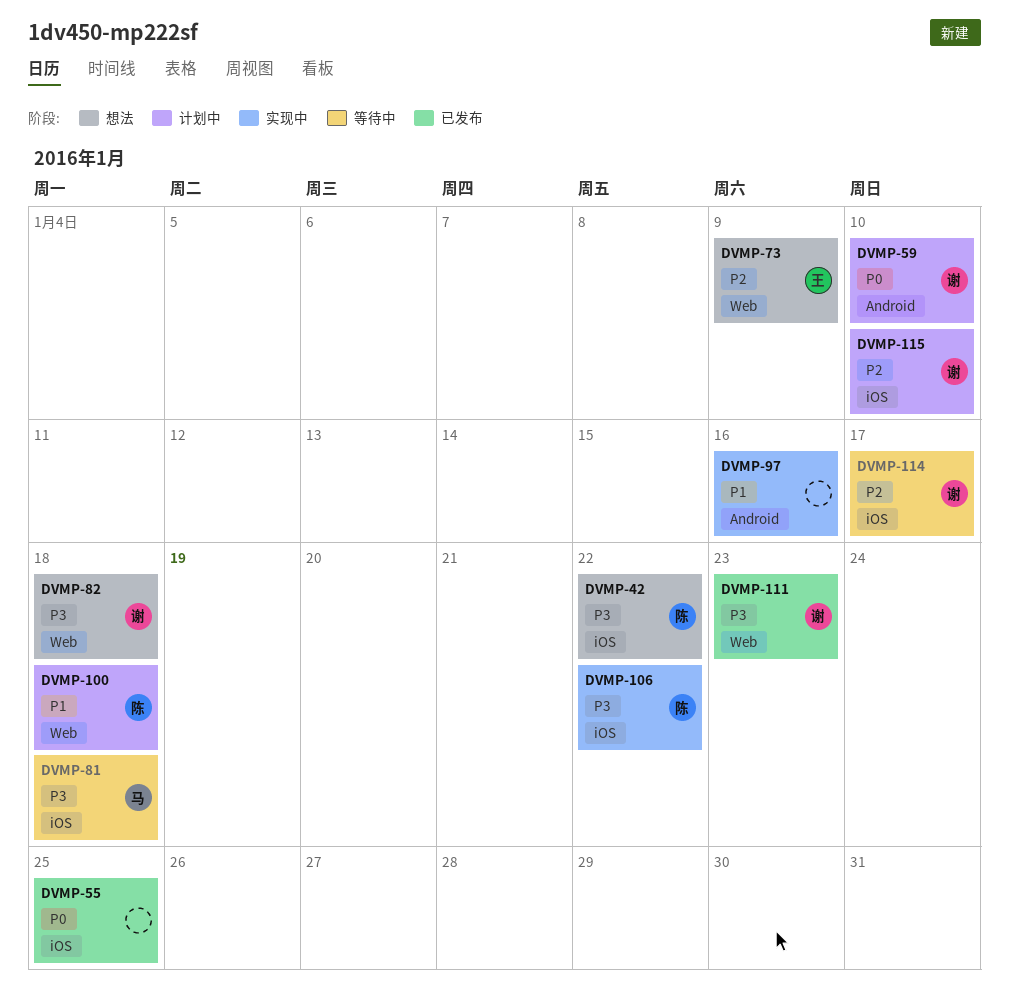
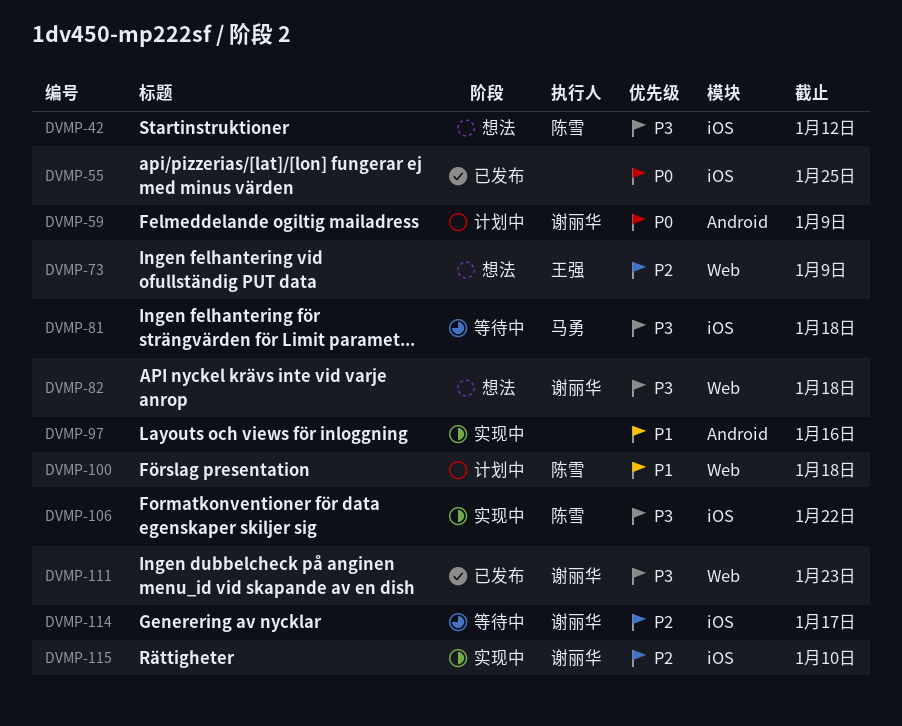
DVMP-42, due: Jan 22 -> Jan 12
DVMP-59, due: Jan 10 -> Jan 9
DVMP-115, status: 计划中 -> 实现中

